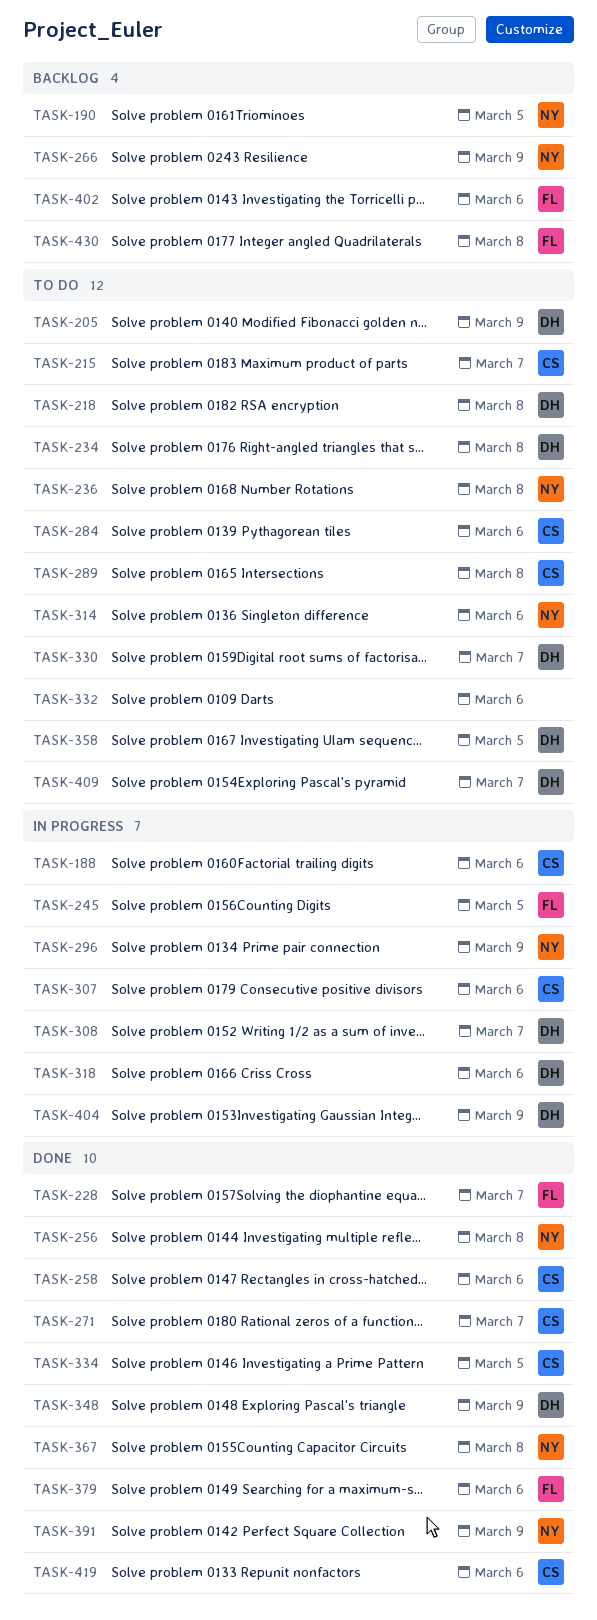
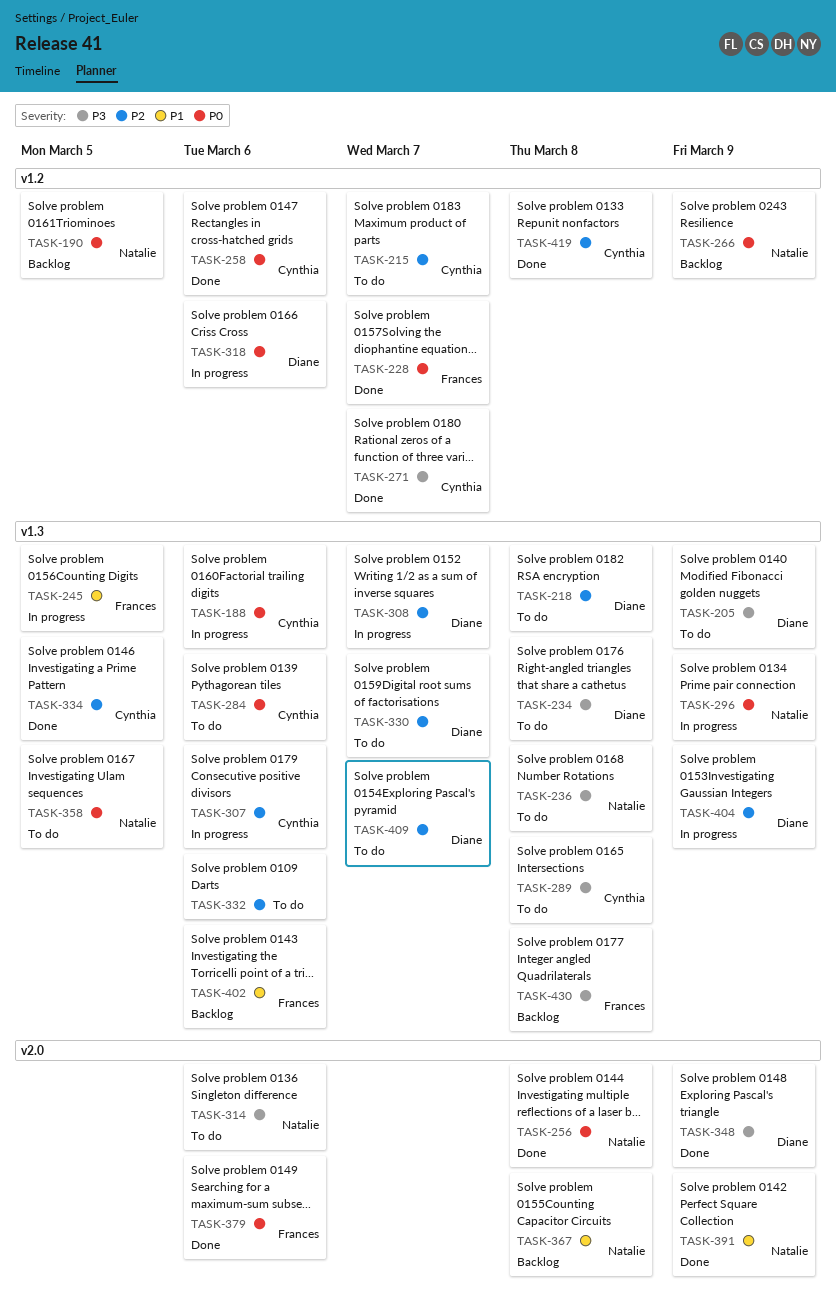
TASK-358, owner: Diane -> Natalie
TASK-367, status: Done -> Backlog
TASK-419, due: Mar 6 -> Mar 8

